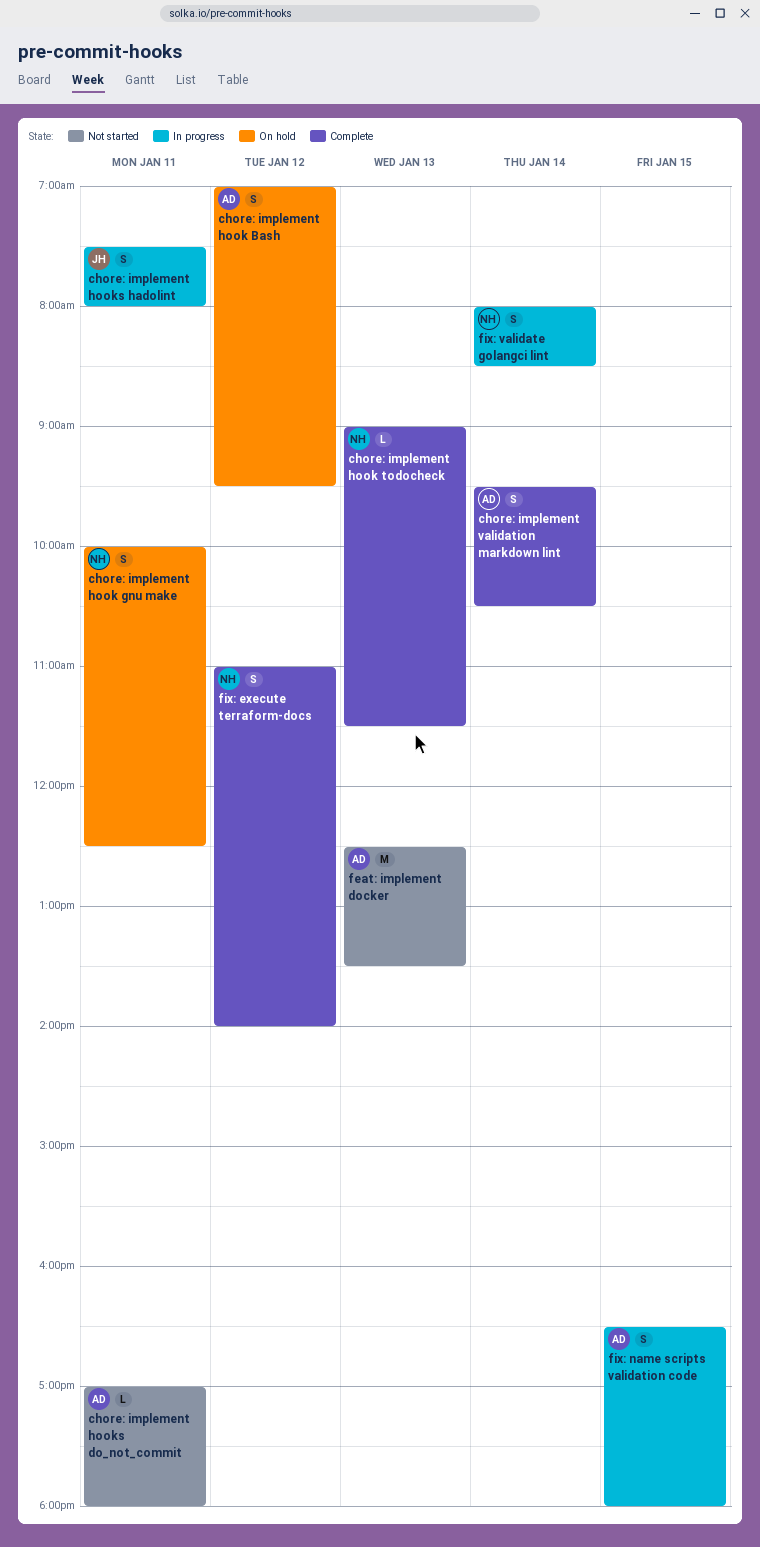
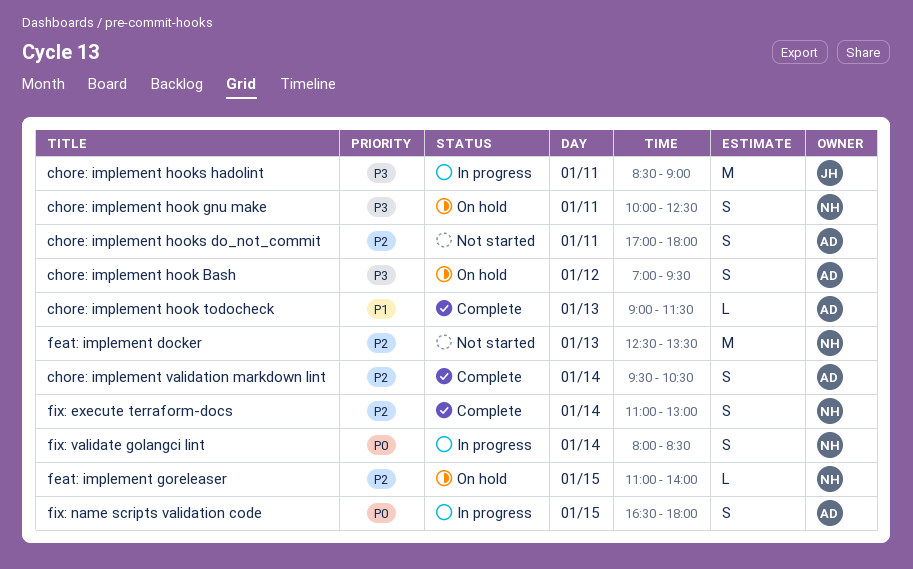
chore: implement hook todocheck, owner: NH -> AD
chore: implement hooks do_not_commit, estimate: L -> S
chore: implement hooks hadolint, estimate: S -> M
chore: implement hooks hadolint, begins: 07:30 -> 08:30
chore: implement hooks hadolint, ends: 08:00 -> 09:00
feat: implement docker, owner: AD -> NH
feat: implement goreleaser: none -> present
fix: execute terraform-docs, day: Jan 12 -> Jan 14
fix: execute terraform-docs, ends: 14:00 -> 13:00

